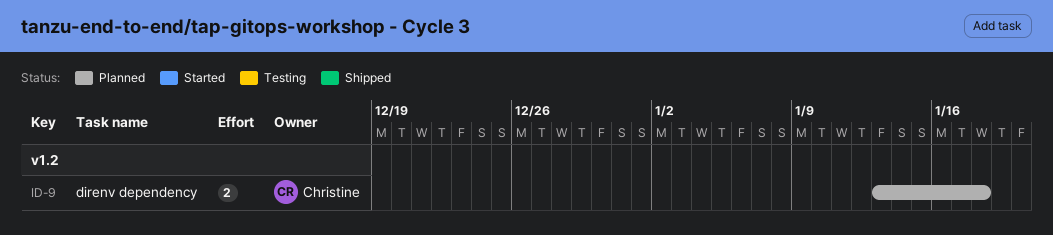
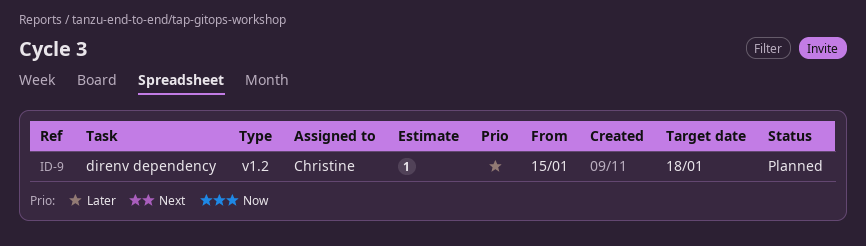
ID-9, estimate: 2 -> 1
ID-9, start: Jan 13 -> Jan 15

